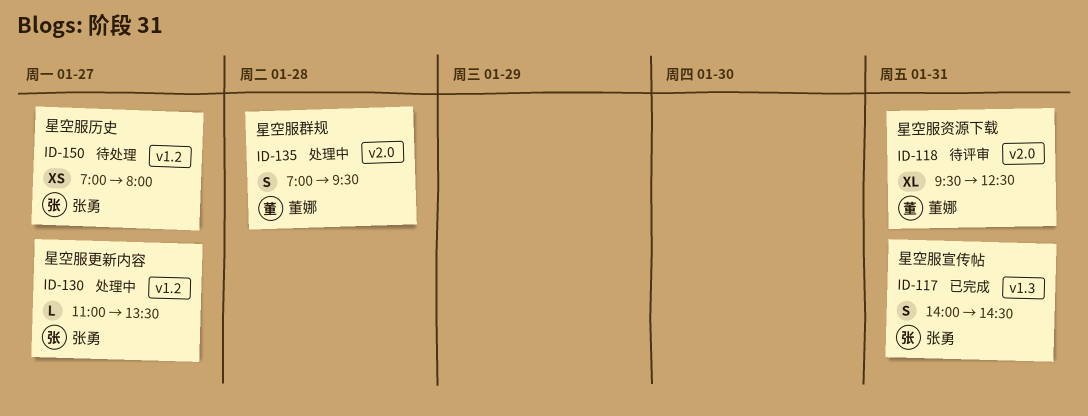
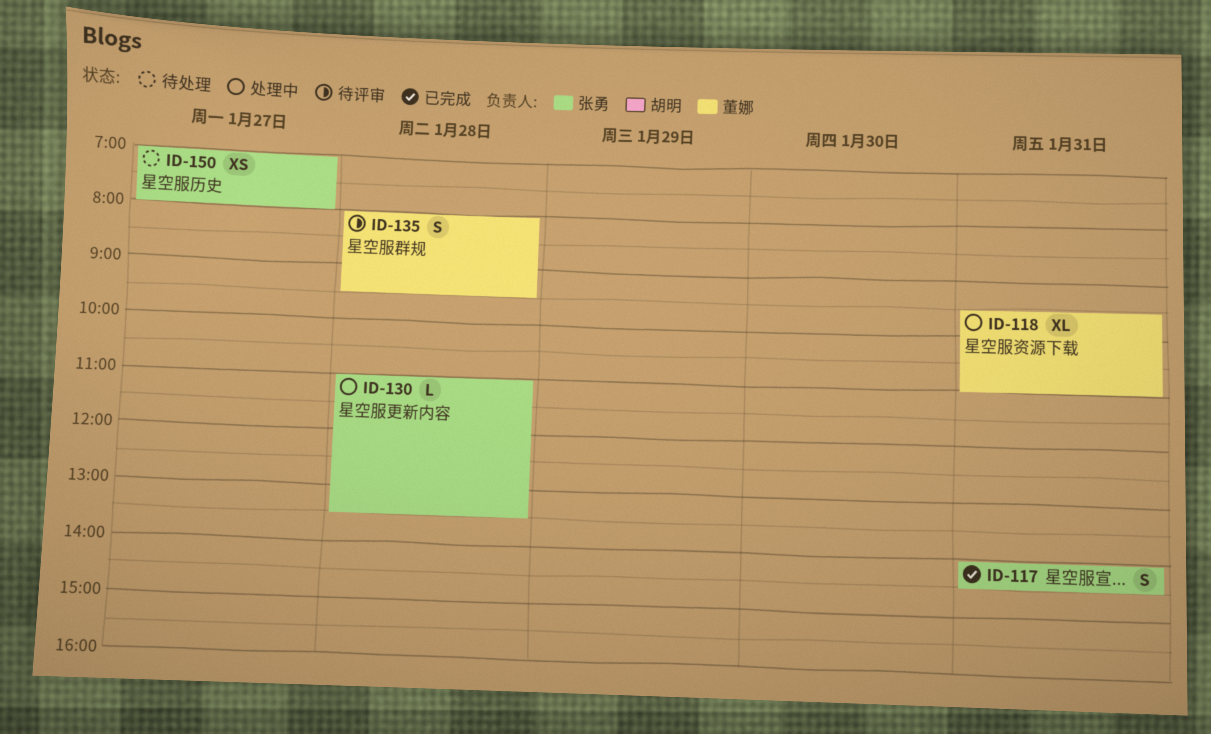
ID-118, status: 待评审 -> 处理中
ID-118, ends: 12:30 -> 11:00
ID-130, day: Jan 27 -> Jan 28
ID-135, status: 处理中 -> 待评审
ID-135, begins: 07:00 -> 08:00

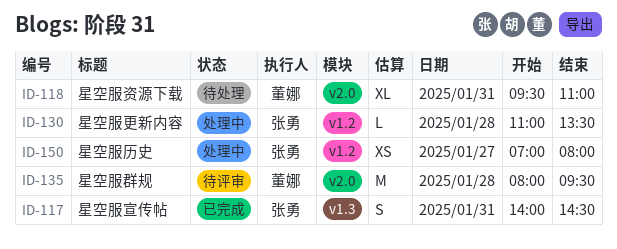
ID-118, status: 处理中 -> 待处理
ID-135, estimate: S -> M
ID-150, status: 待处理 -> 处理中

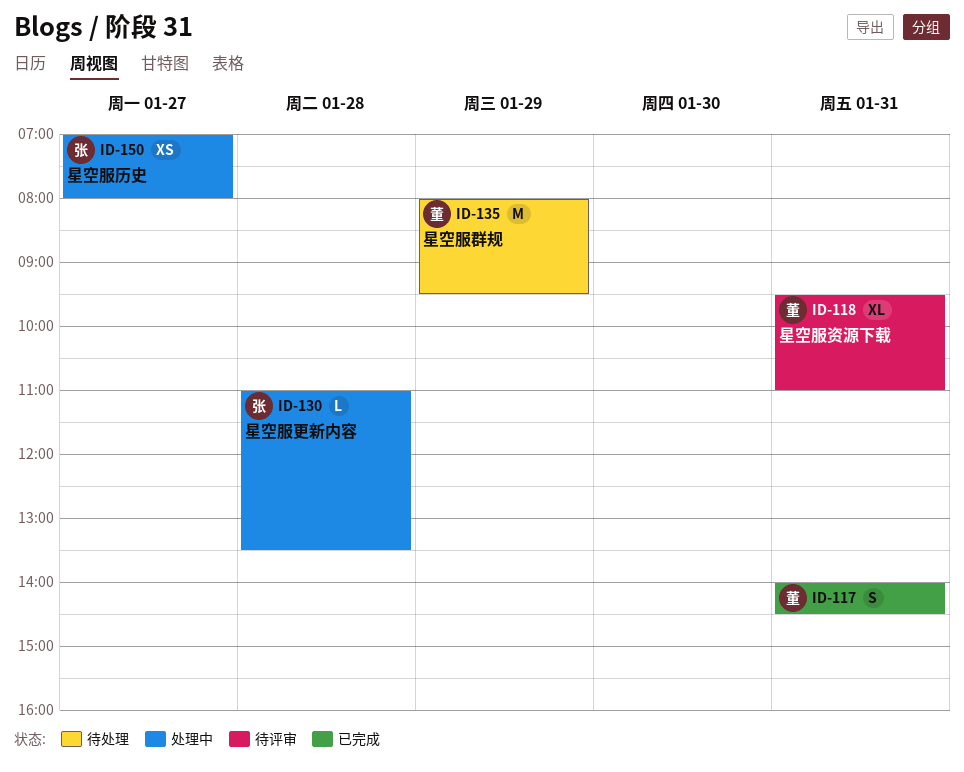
ID-117, owner: 张勇 -> 董娜
ID-118, status: 待处理 -> 待评审
ID-135, status: 待评审 -> 待处理
ID-135, day: Jan 28 -> Jan 29

